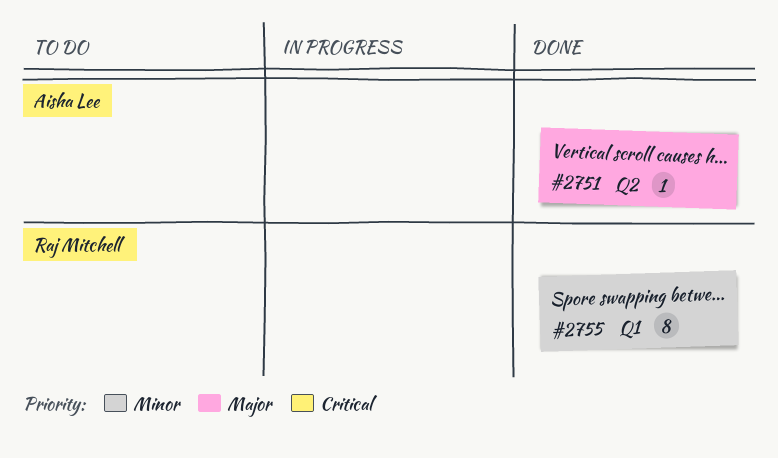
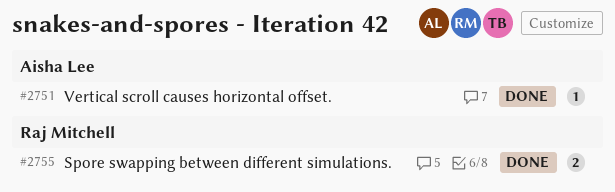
#2755, estimate: 8 -> 2

